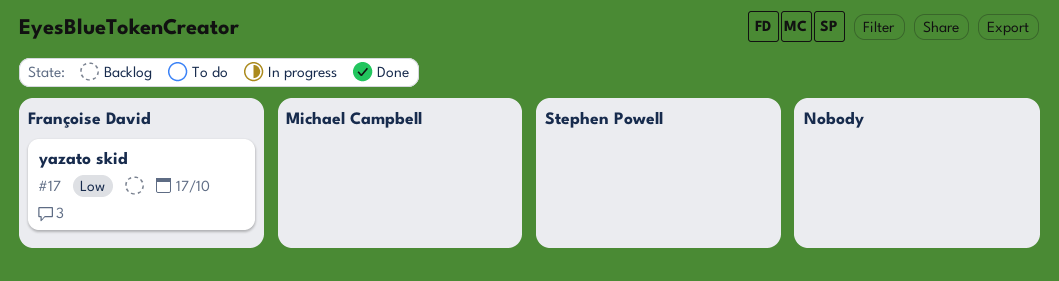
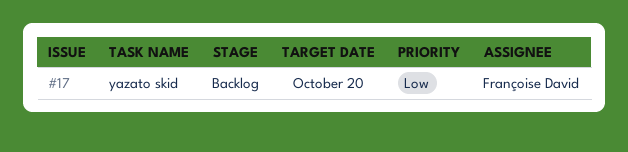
#17, due: Oct 17 -> Oct 20

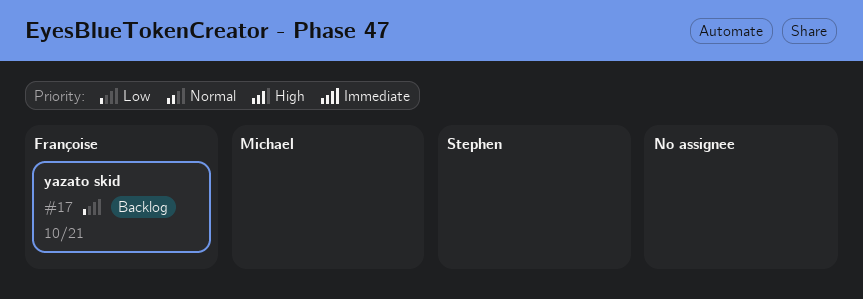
#17, due: Oct 20 -> Oct 21

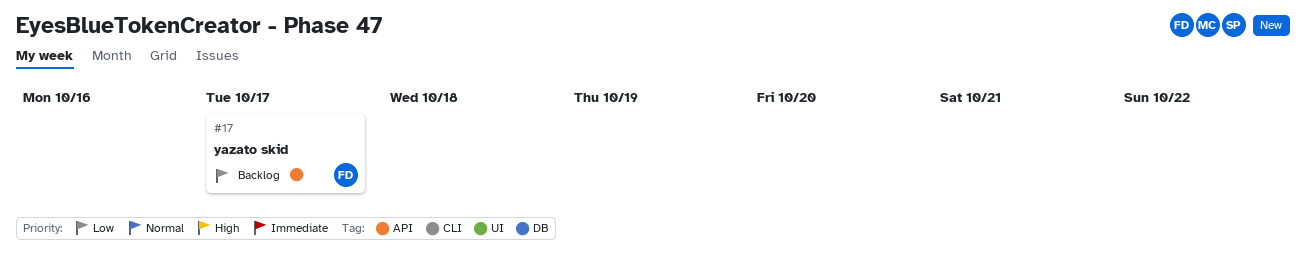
#17, due: Oct 21 -> Oct 17

